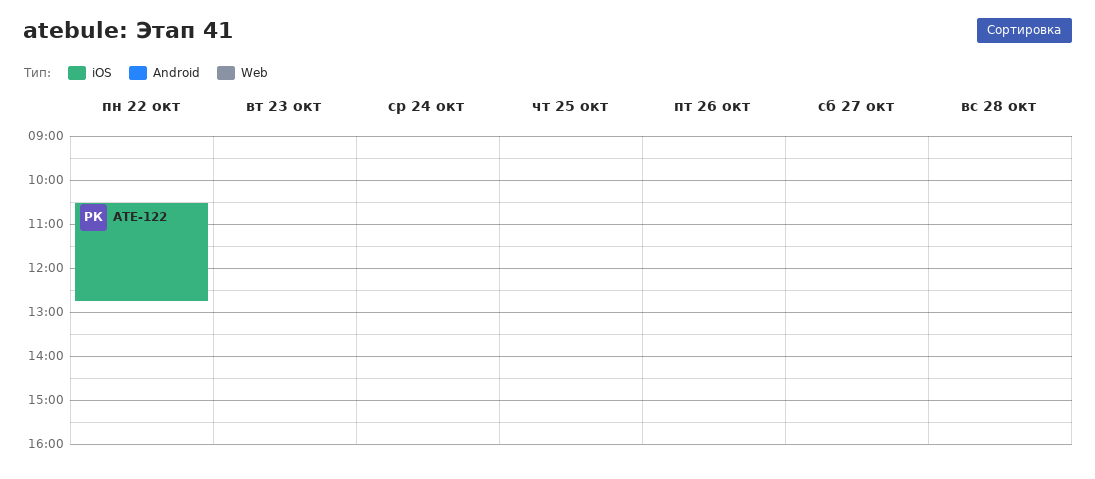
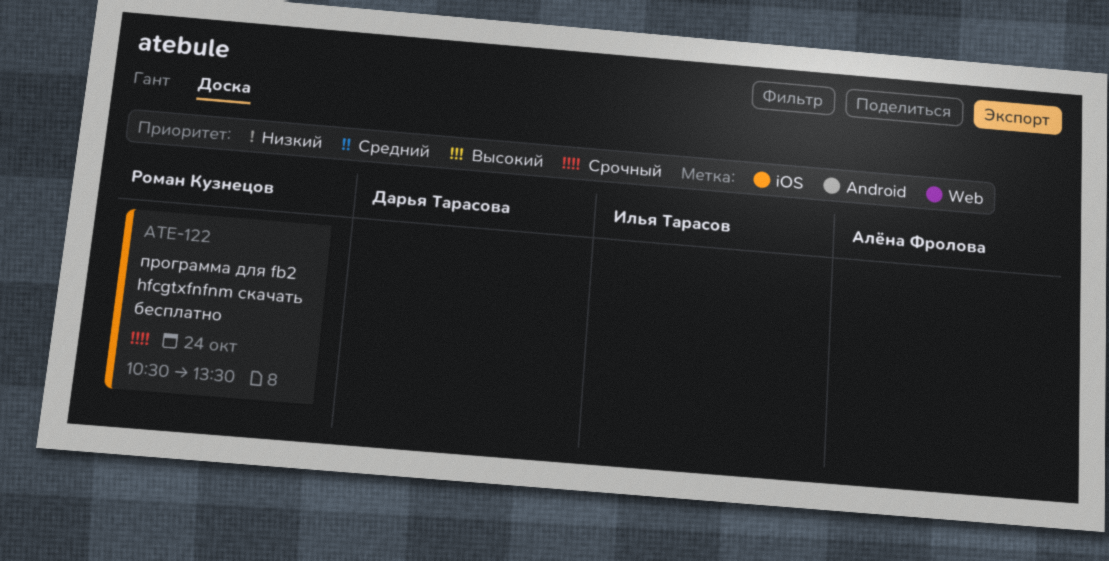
ATE-122, day: Oct 22 -> Oct 24
ATE-122, ends: 12:45 -> 13:30

